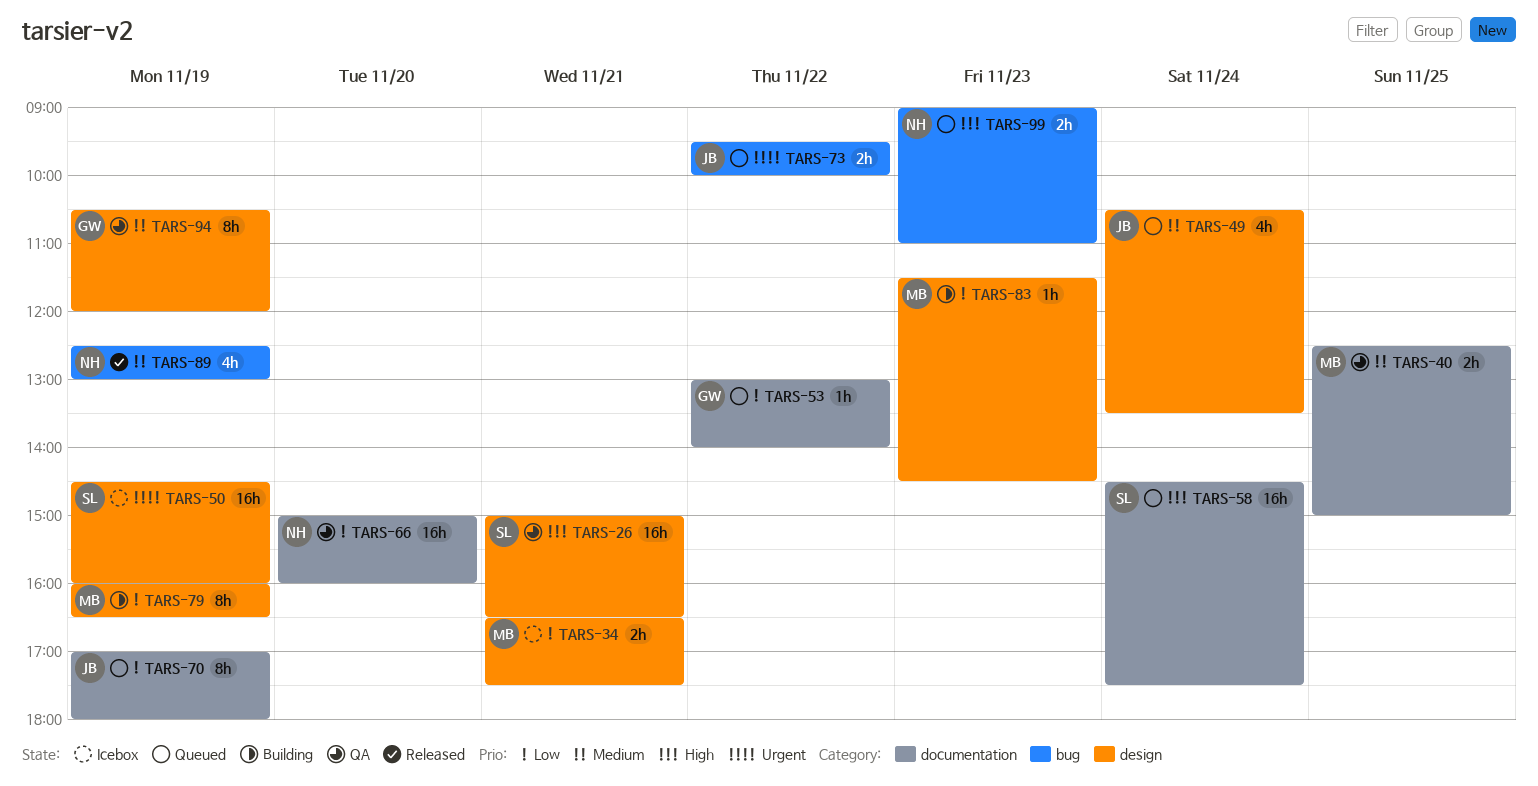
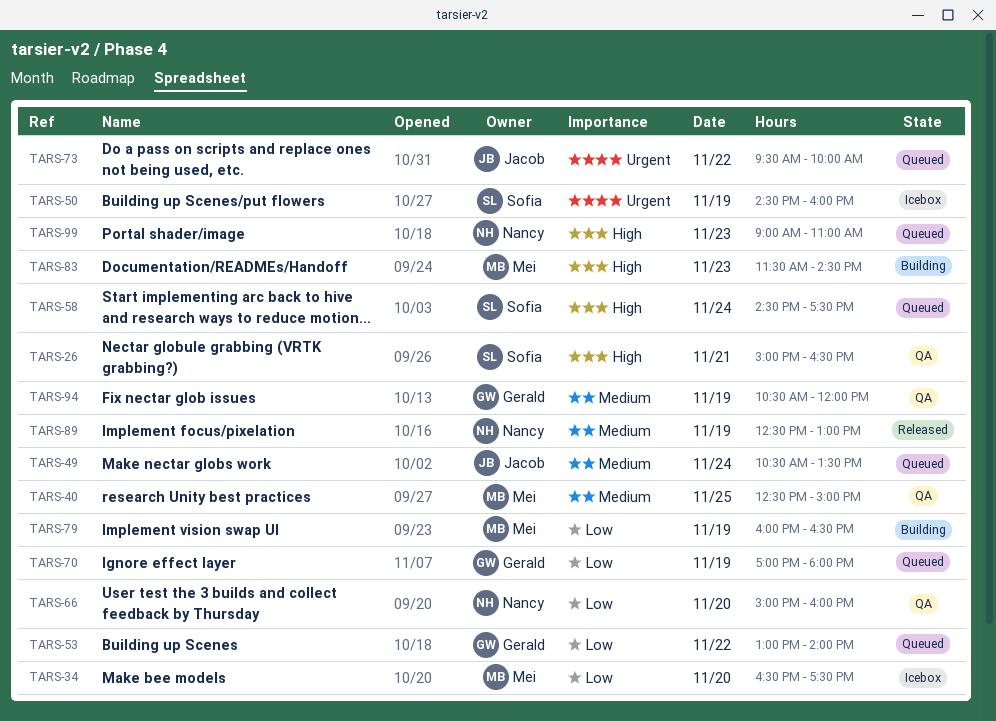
TARS-34, day: Nov 21 -> Nov 20
TARS-70, owner: Jacob -> Gerald
TARS-83, priority: Low -> High

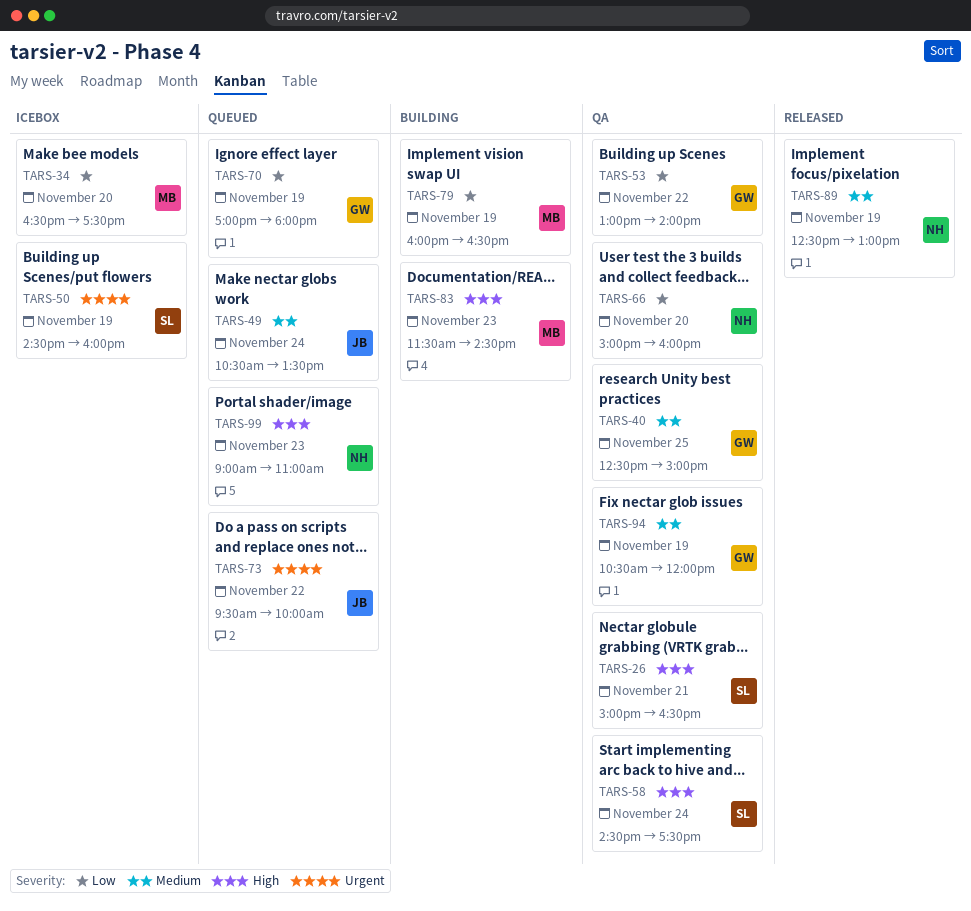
TARS-40, owner: Mei -> Gerald
TARS-53, status: Queued -> QA
TARS-58, status: Queued -> QA

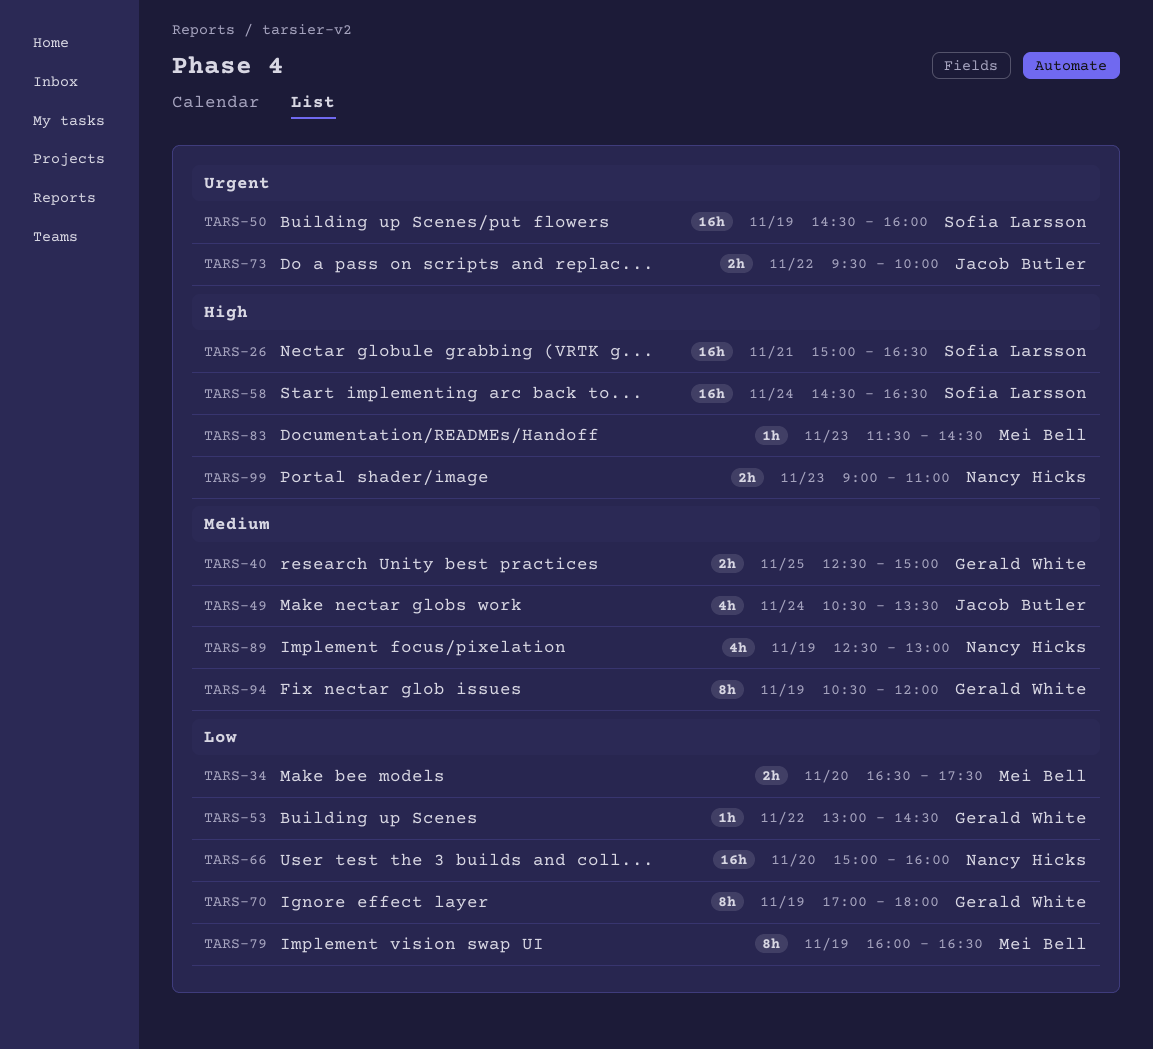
TARS-53, ends: 14:00 -> 14:30
TARS-58, ends: 17:30 -> 16:30

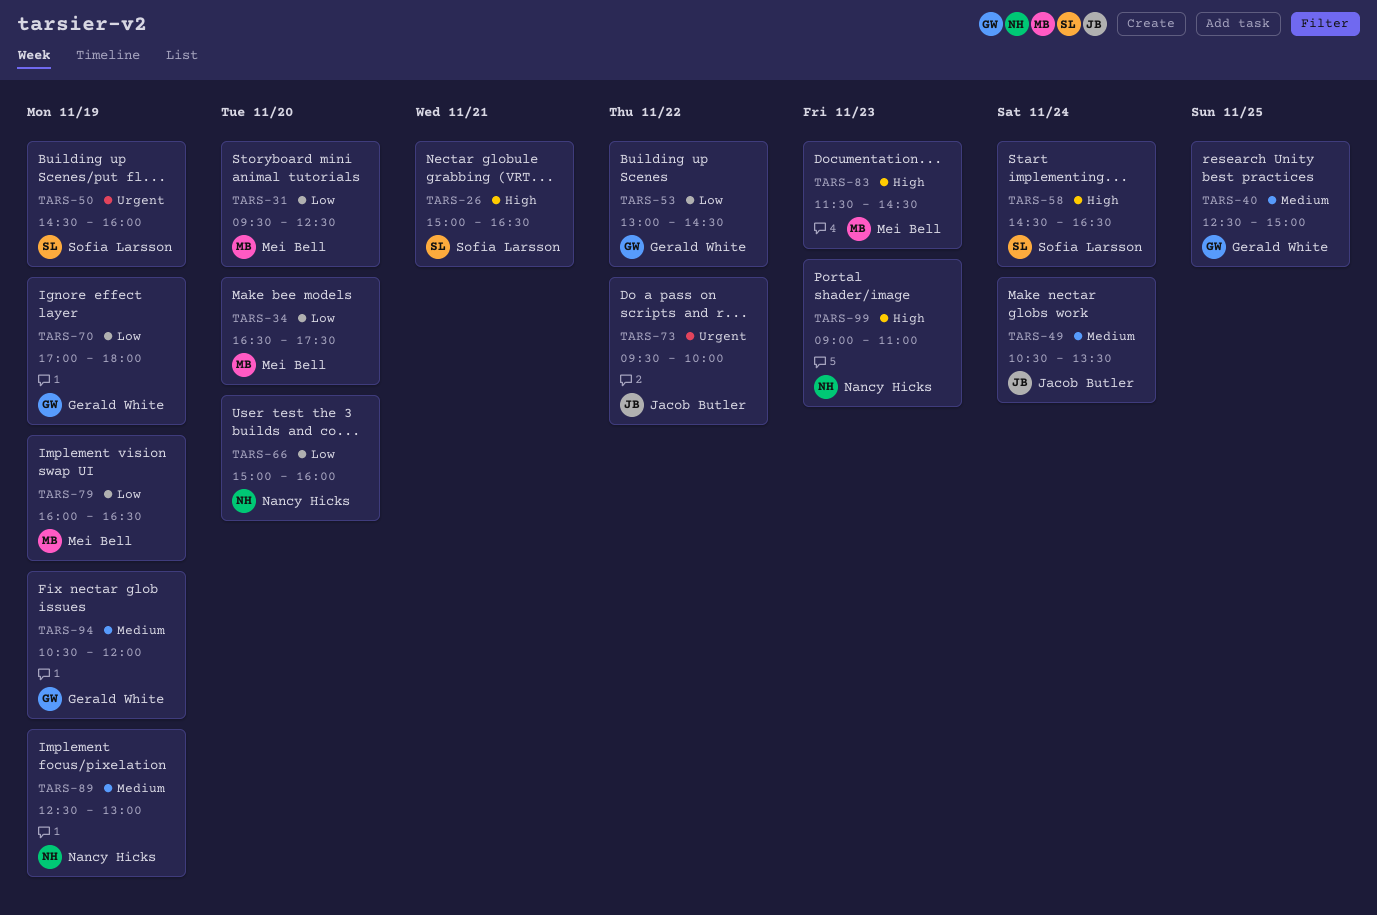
TARS-31: none -> present

